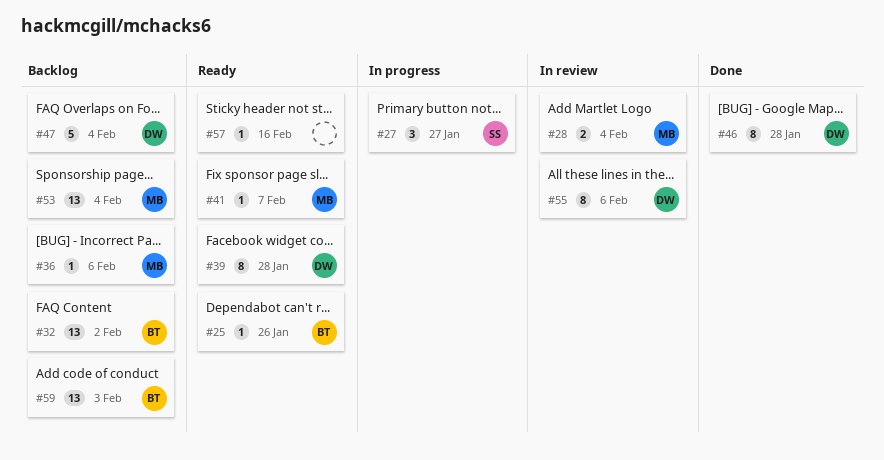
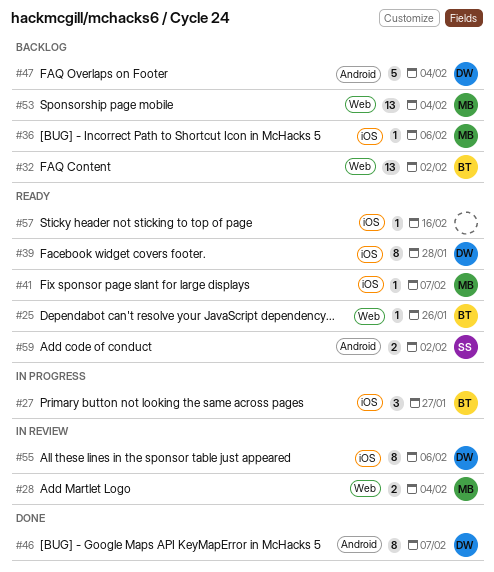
#27, owner: SS -> BT
#46, due: Jan 28 -> Feb 7
#59, status: Backlog -> Ready
#59, owner: BT -> SS
#59, estimate: 13 -> 2
#59, due: Feb 3 -> Feb 2

